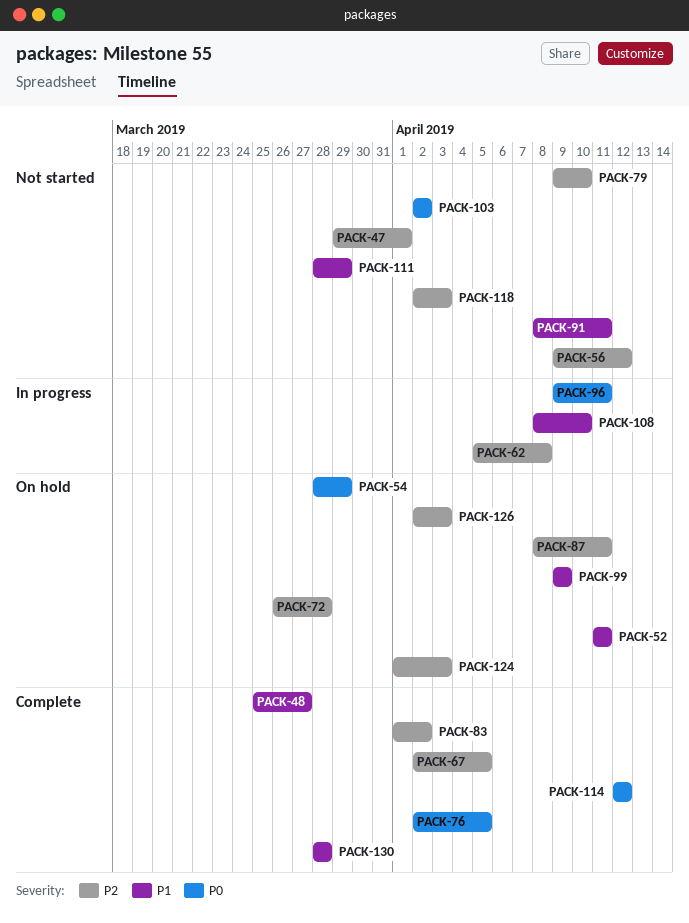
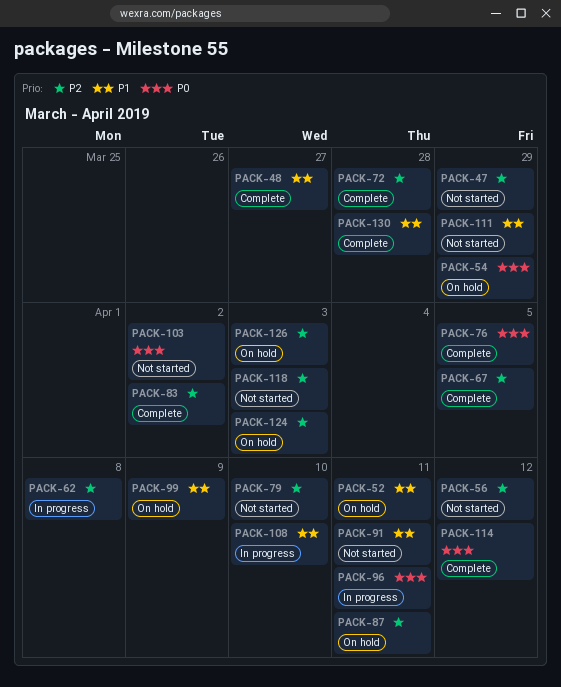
PACK-47, due: Apr 1 -> Mar 29
PACK-72, status: On hold -> Complete

